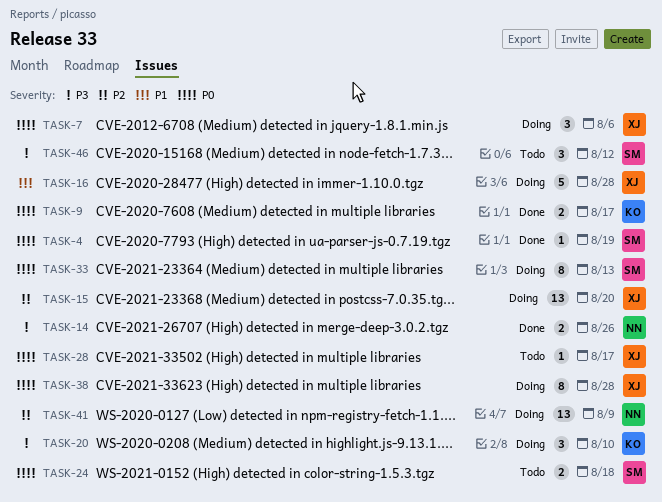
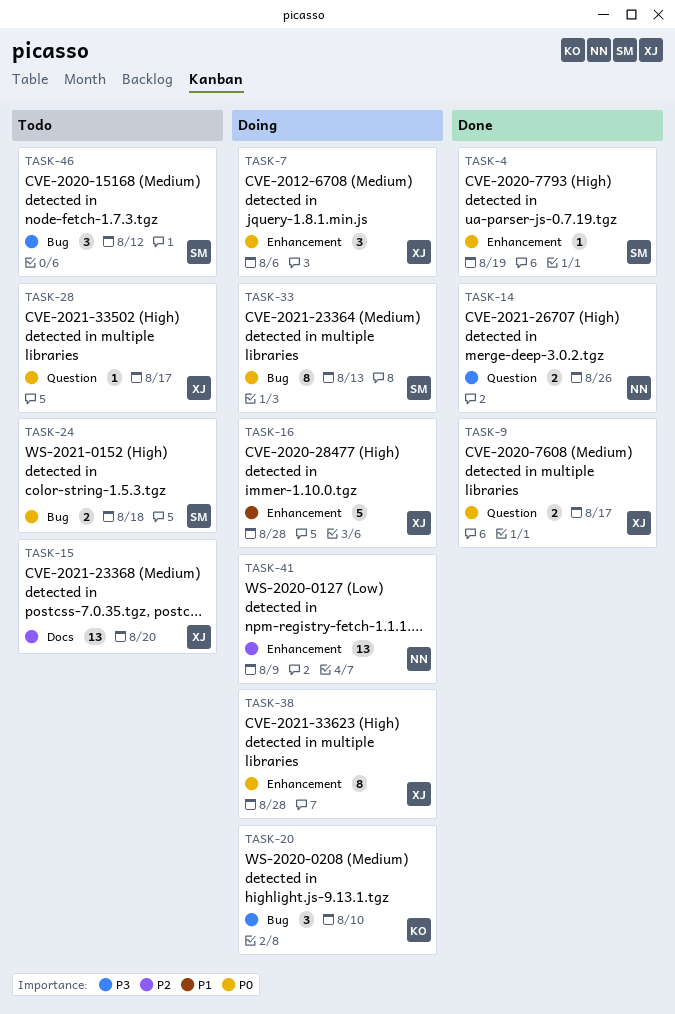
TASK-9, owner: KO -> XJ
TASK-15, status: Doing -> Todo

